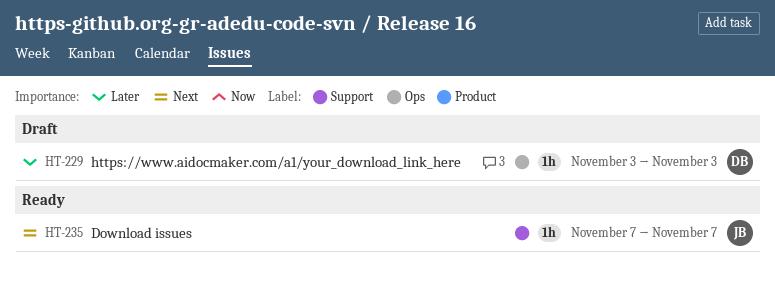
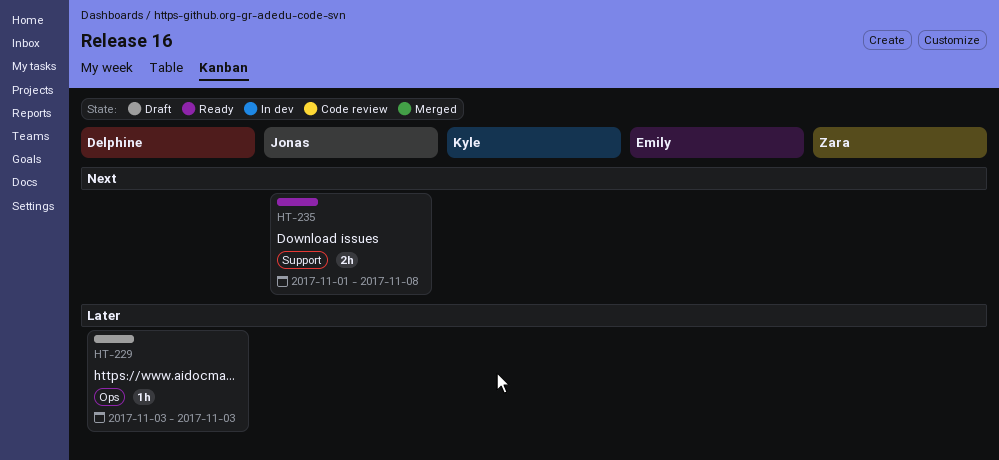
HT-235, estimate: 1h -> 2h
HT-235, start: Nov 7 -> Nov 1
HT-235, due: Nov 7 -> Nov 8

